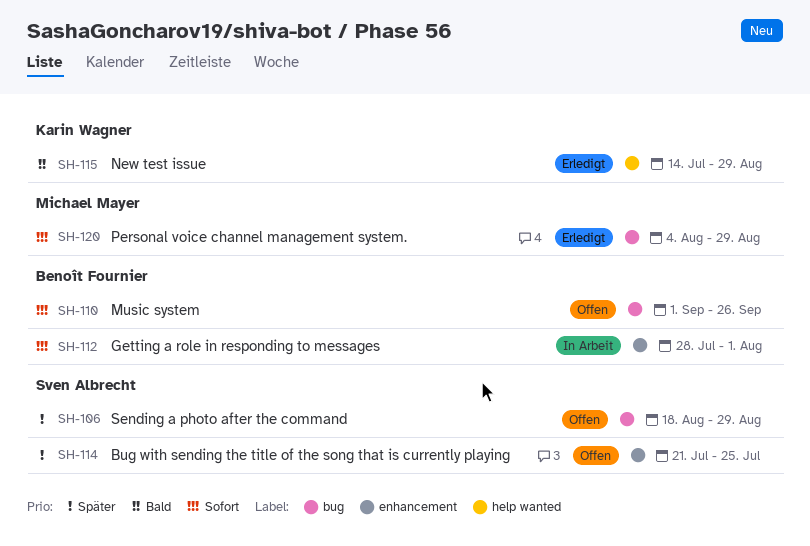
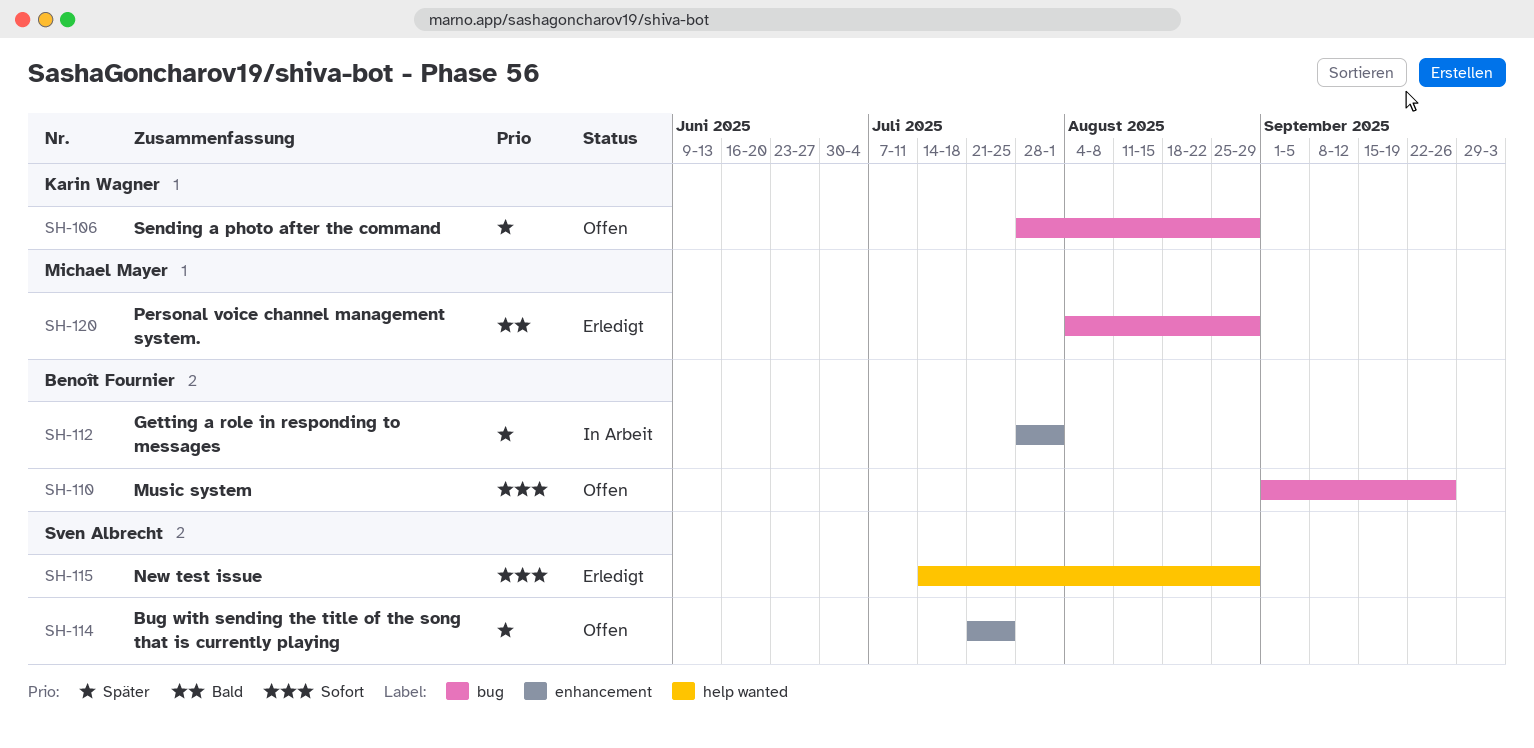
SH-106, owner: Sven Albrecht -> Karin Wagner
SH-106, start: Aug 18 -> Jul 28
SH-112, priority: Sofort -> Später
SH-115, owner: Karin Wagner -> Sven Albrecht
SH-115, priority: Bald -> Sofort
SH-120, priority: Sofort -> Bald

